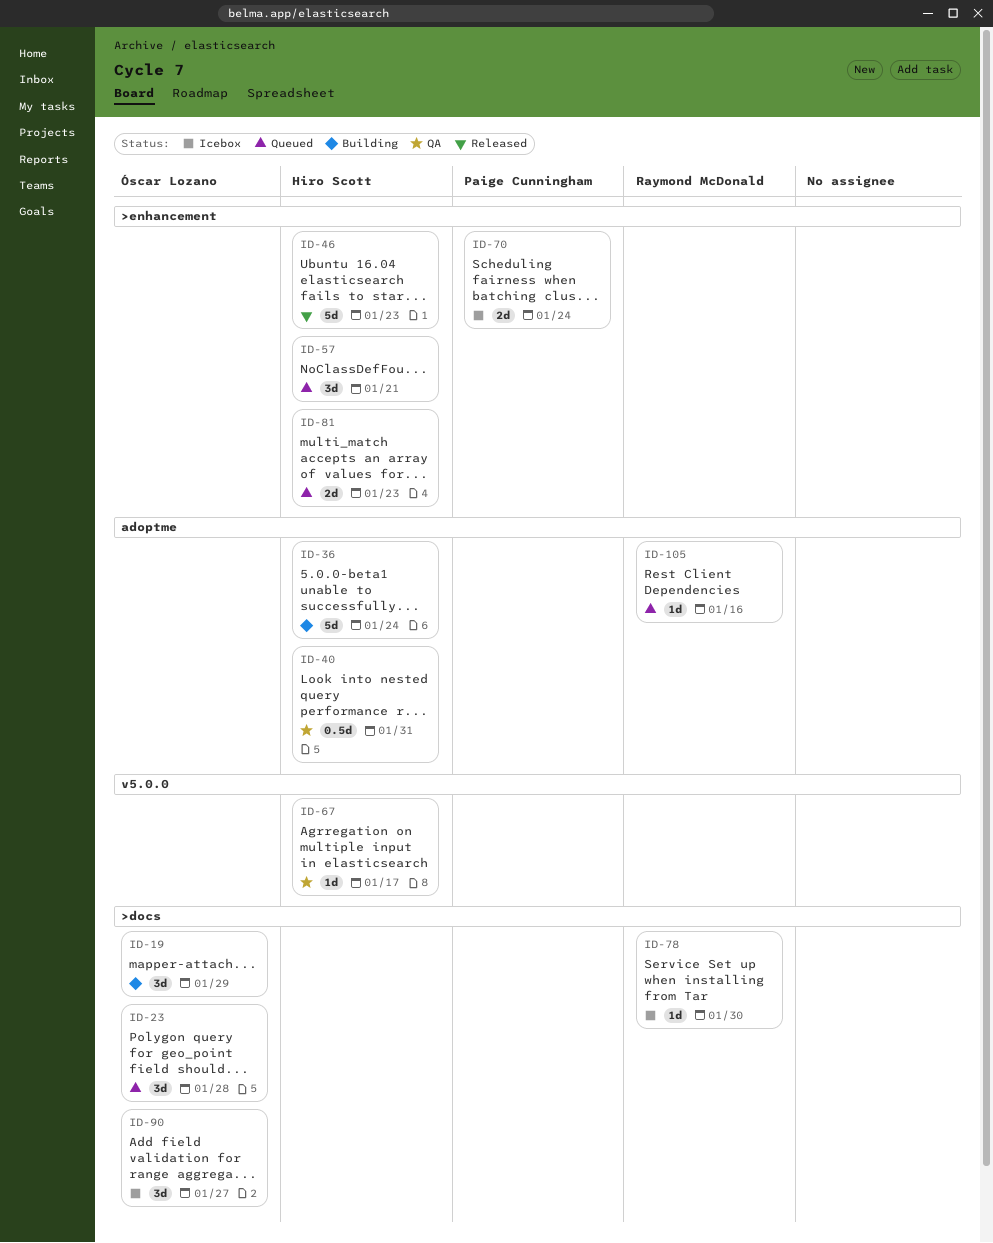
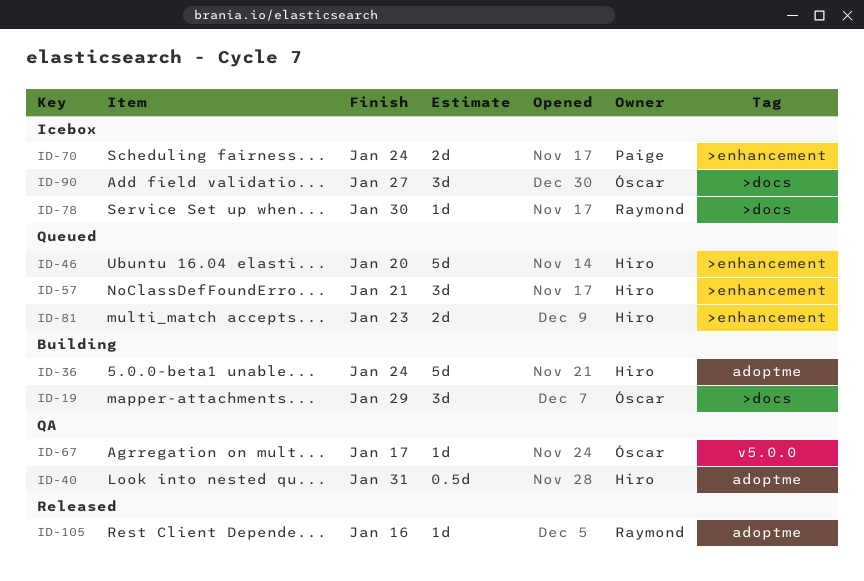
ID-23: present -> none
ID-46, status: Released -> Queued
ID-46, due: Jan 23 -> Jan 20
ID-67, owner: Hiro Scott -> Óscar Lozano
ID-105, status: Queued -> Released

